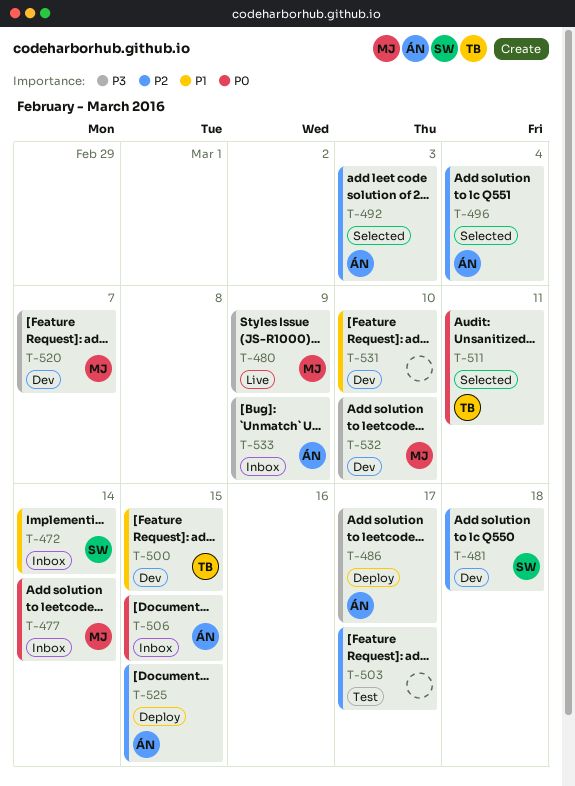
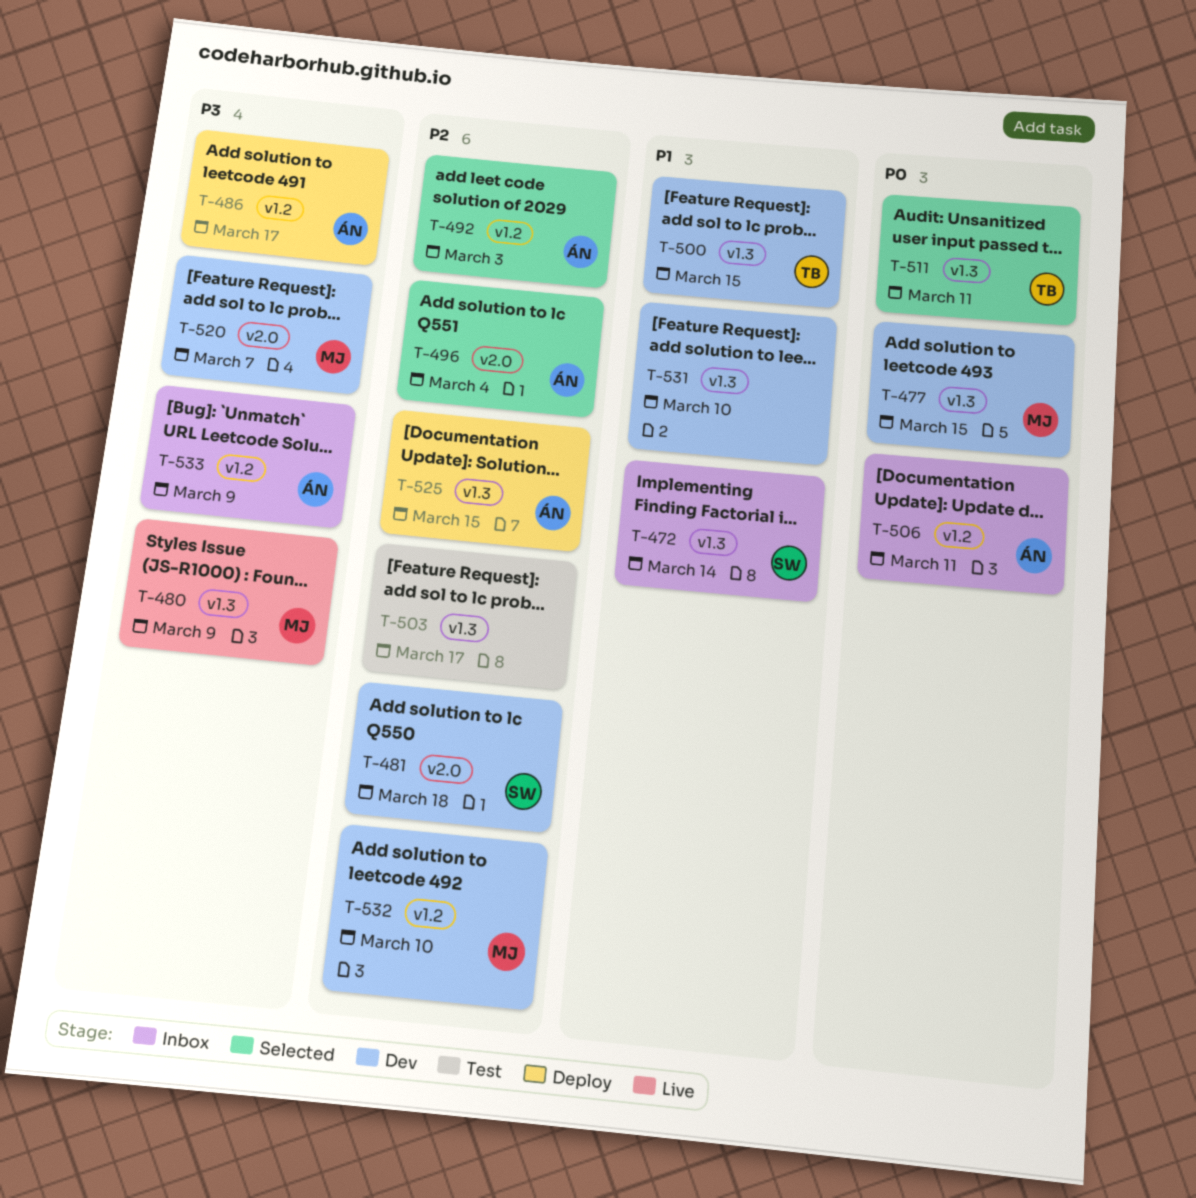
T-477, status: Inbox -> Dev
T-477, due: Mar 14 -> Mar 15
T-506, due: Mar 15 -> Mar 11
T-532, priority: P3 -> P2

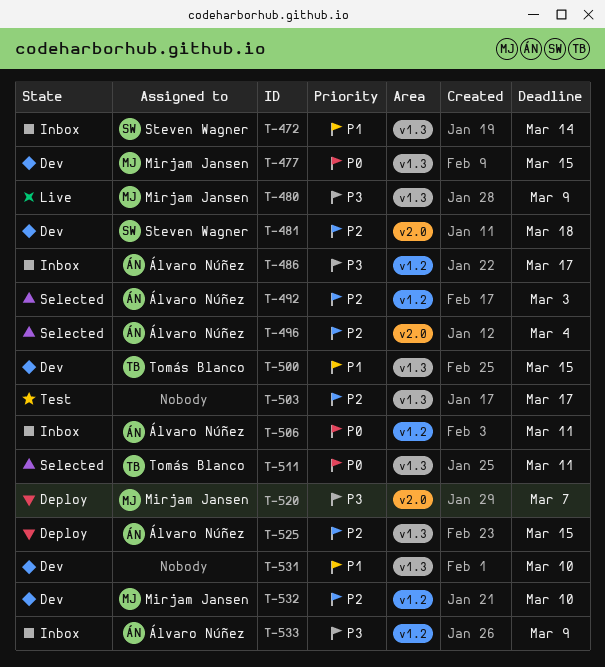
T-486, status: Deploy -> Inbox
T-520, status: Dev -> Deploy

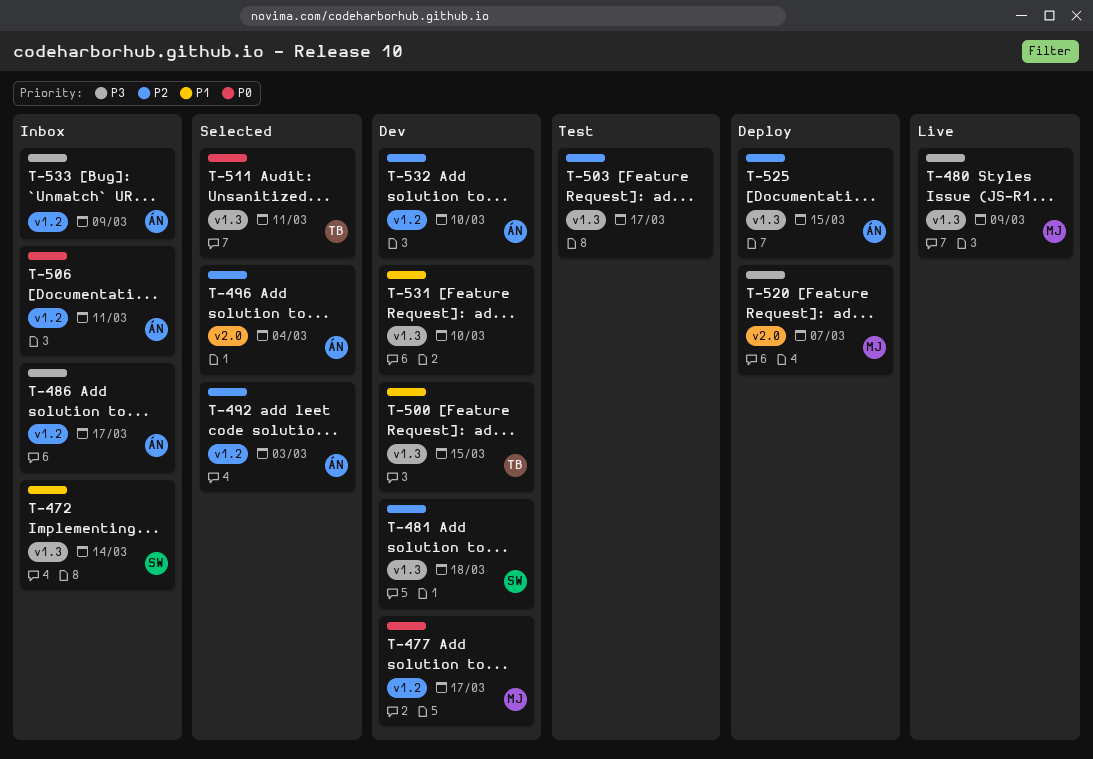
T-477, label: v1.3 -> v1.2
T-477, due: Mar 15 -> Mar 17
T-481, label: v2.0 -> v1.3
T-532, owner: Mirjam Jansen -> Álvaro Núñez

